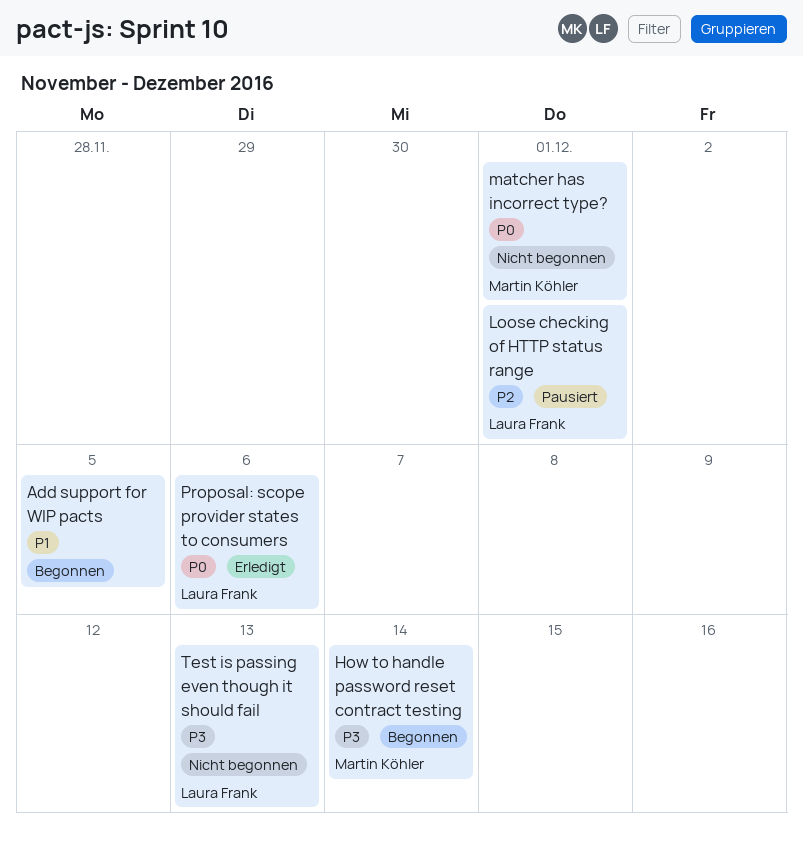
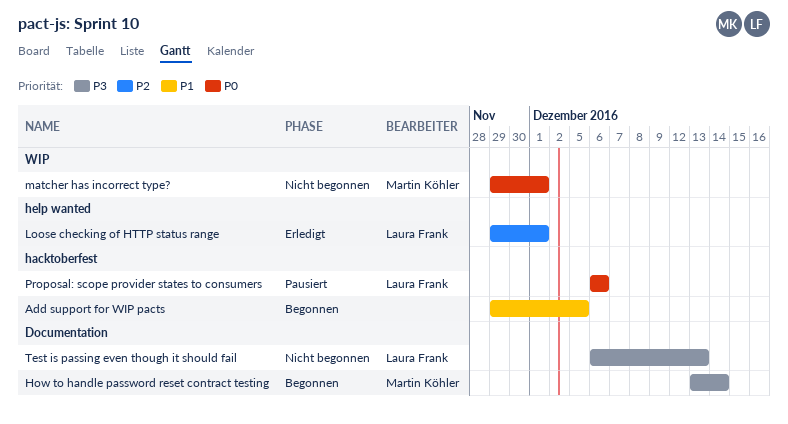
Loose checking of HTTP status range, status: Pausiert -> Erledigt
Proposal: scope provider states to consumers, status: Erledigt -> Pausiert

